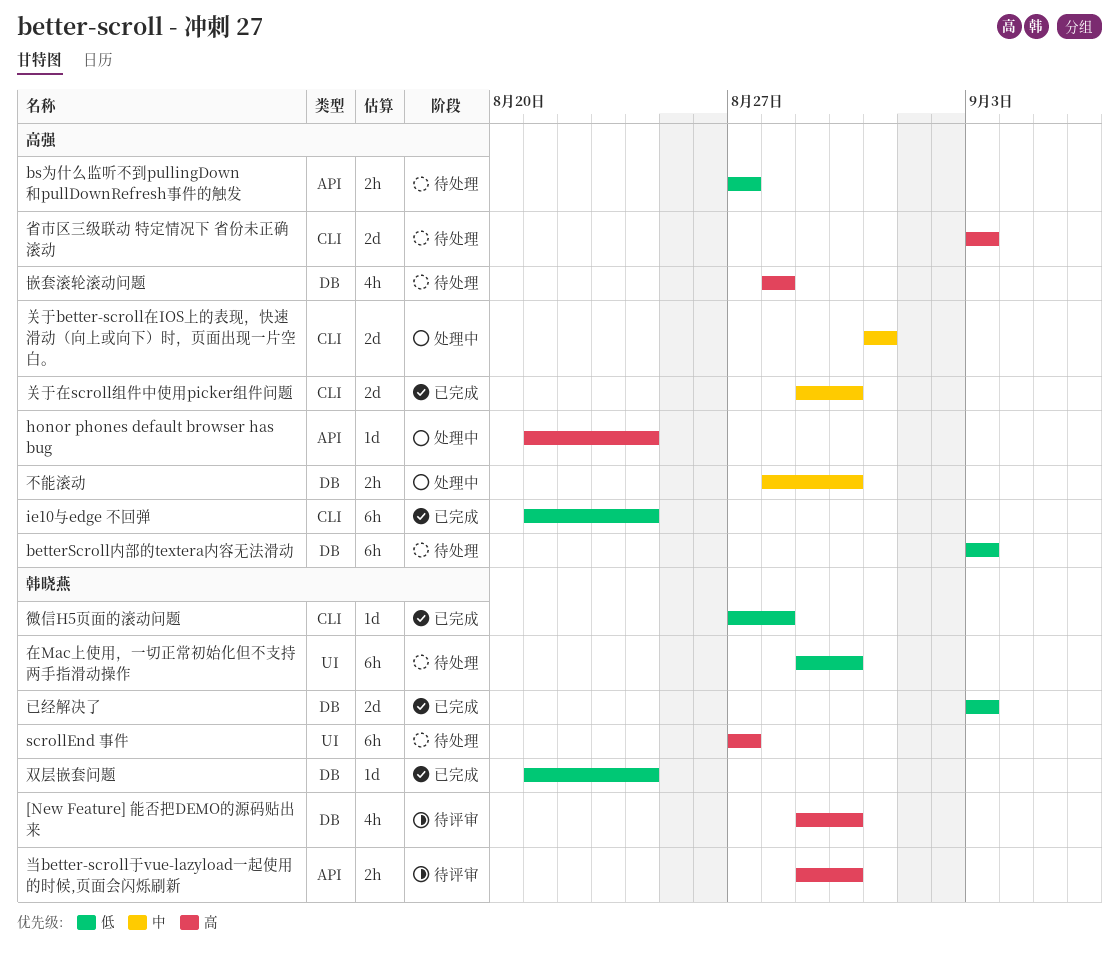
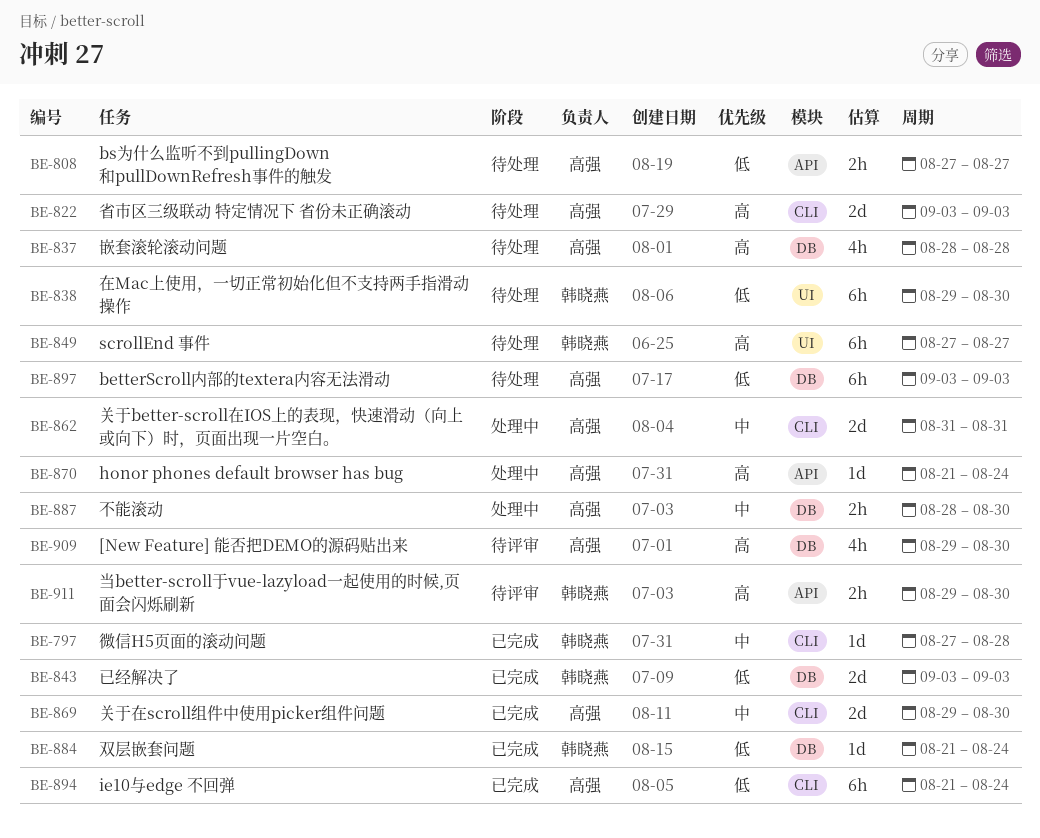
[New Feature] 能否把DEMO的源码贴出来, owner: 韩晓燕 -> 高强
微信H5页面的滚动问题, priority: 低 -> 中

